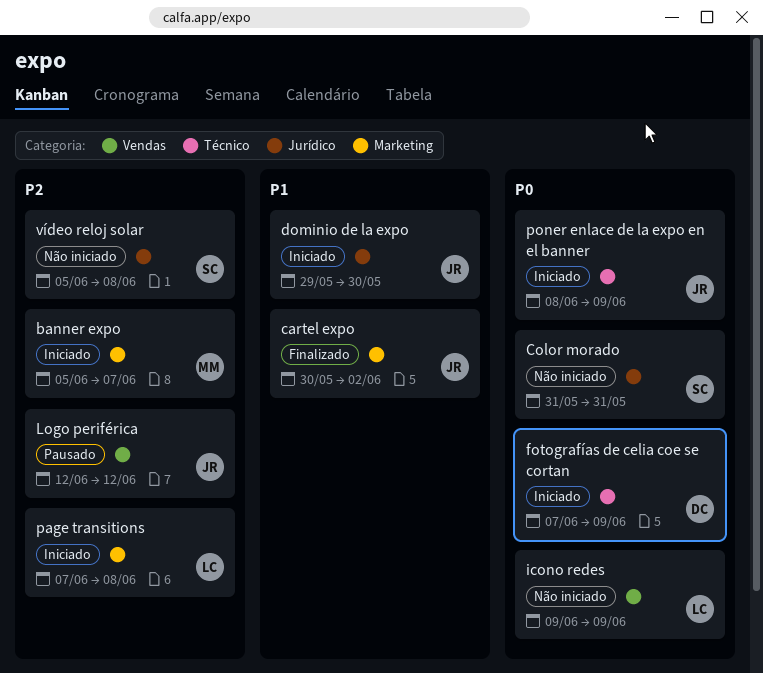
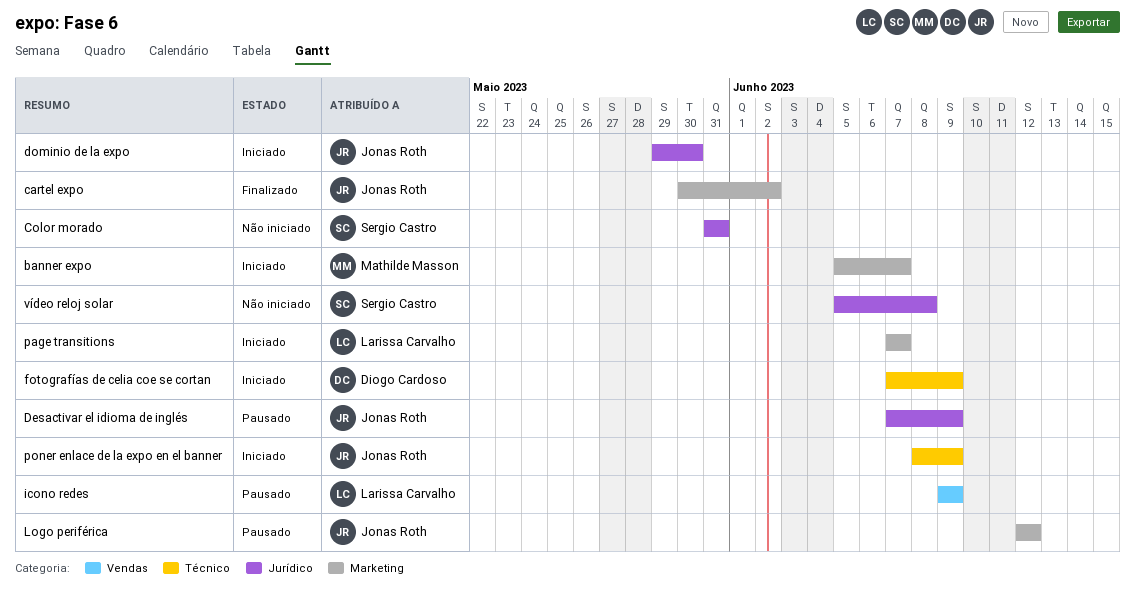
Desactivar el idioma de inglés: none -> present
icono redes, status: Não iniciado -> Pausado
Logo periférica, label: Vendas -> Marketing
page transitions, due: Jun 8 -> Jun 7

